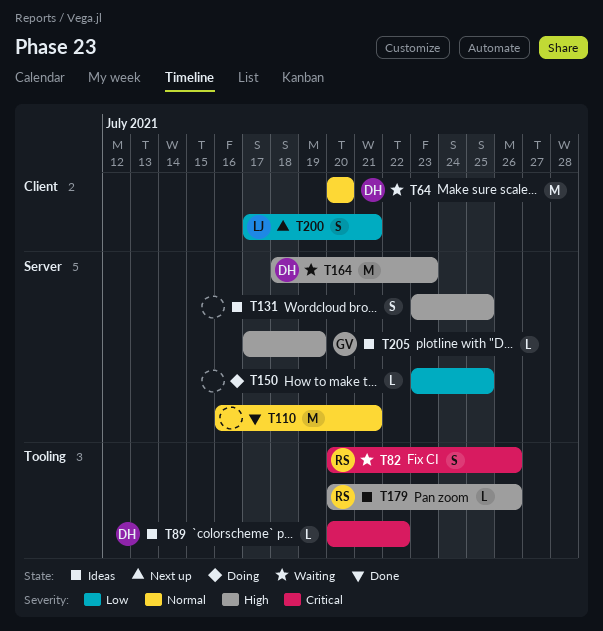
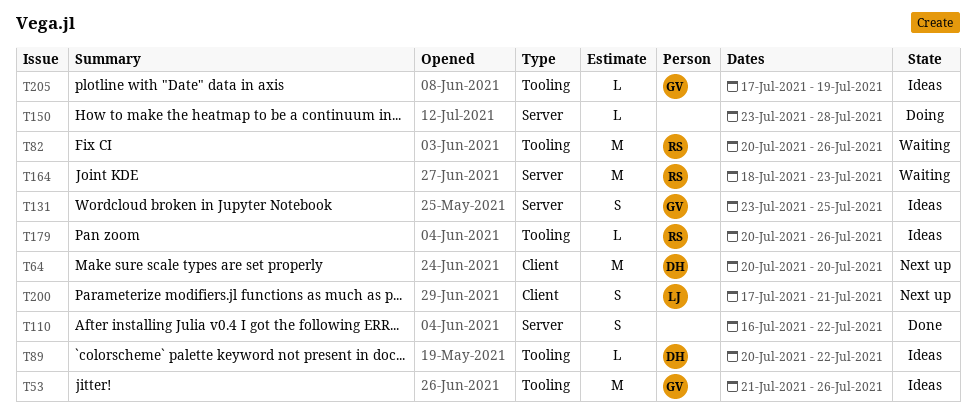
T53: none -> present
T64, status: Waiting -> Next up
T82, estimate: S -> M
T110, estimate: M -> S
T110, due: Jul 21 -> Jul 22
T131, owner: none -> GV
T150, due: Jul 25 -> Jul 28
T164, owner: DH -> RS
T205, label: Server -> Tooling

